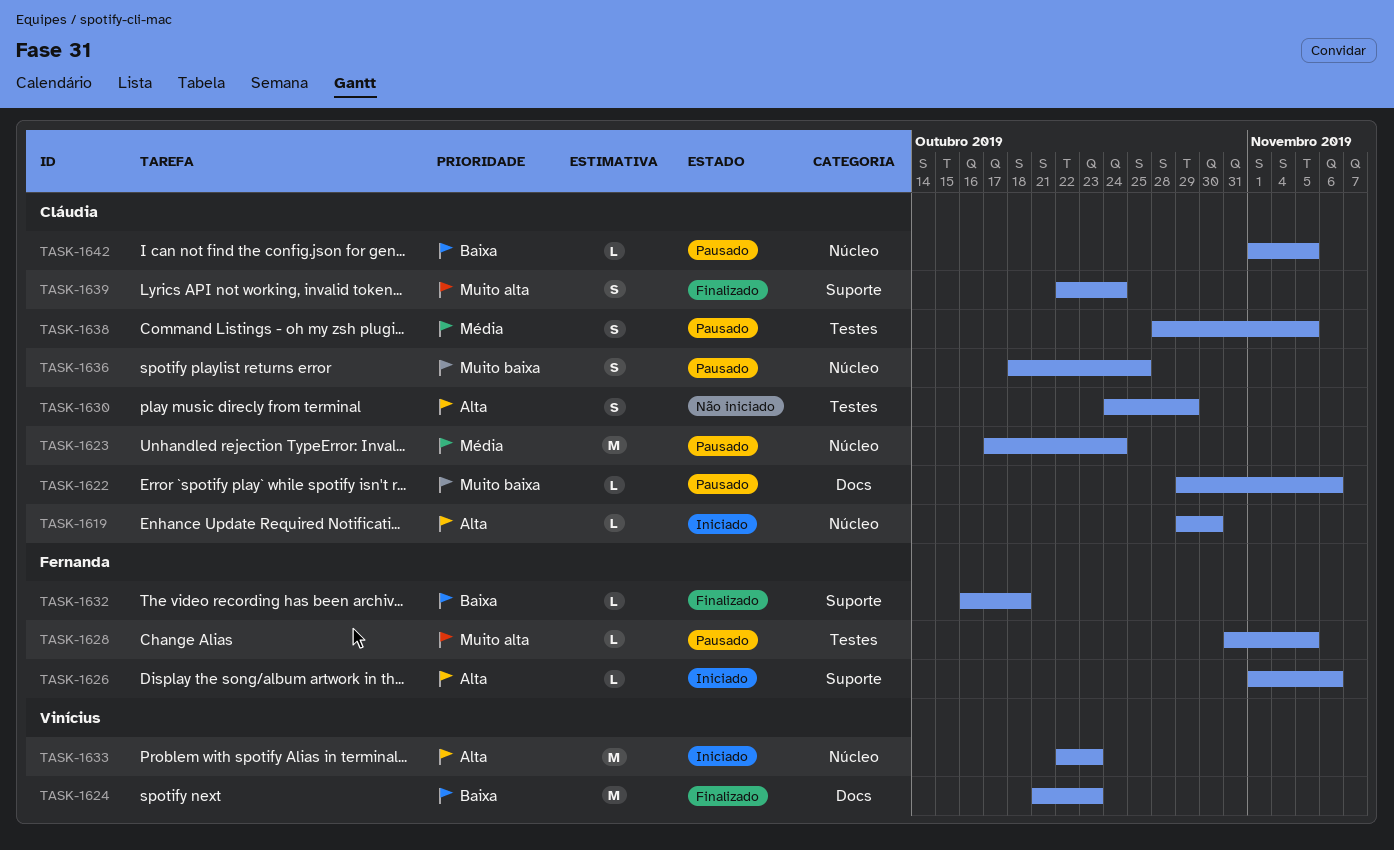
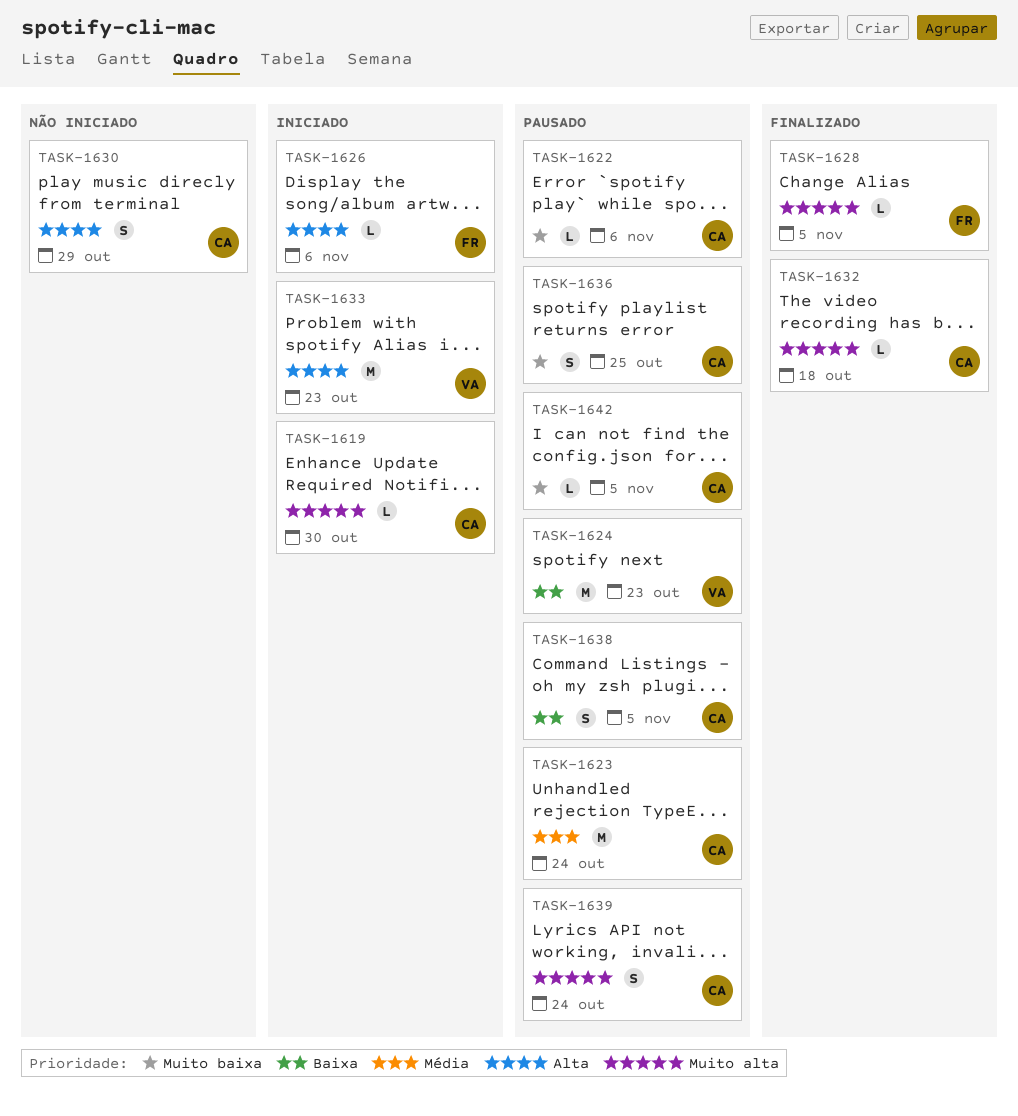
TASK-1619, priority: Alta -> Muito alta
TASK-1624, status: Finalizado -> Pausado
TASK-1628, status: Pausado -> Finalizado
TASK-1632, owner: Fernanda -> Cláudia
TASK-1632, priority: Baixa -> Muito alta
TASK-1638, priority: Média -> Baixa
TASK-1639, status: Finalizado -> Pausado
TASK-1642, priority: Baixa -> Muito baixa

